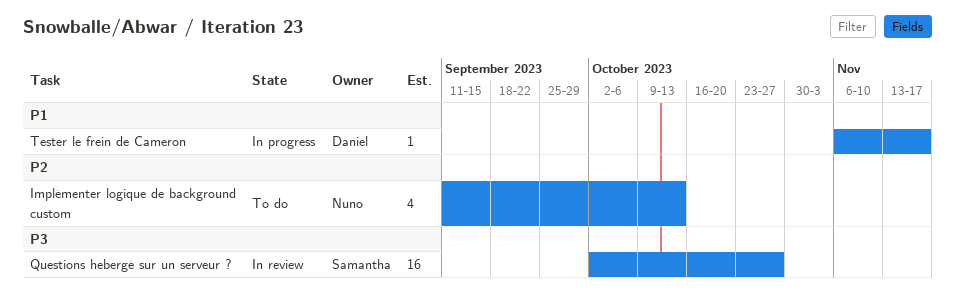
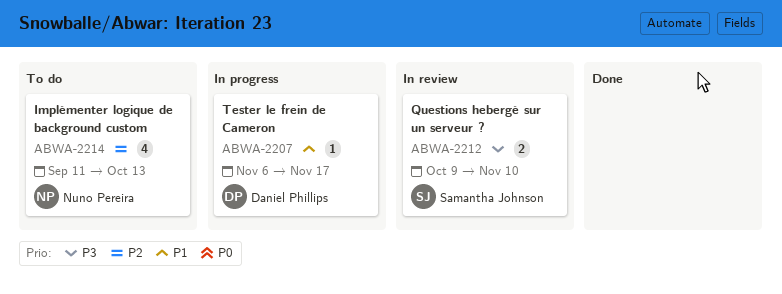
Questions hebergé sur un serveur ?, estimate: 16 -> 2
Questions hebergé sur un serveur ?, start: Oct 2 -> Oct 9
Questions hebergé sur un serveur ?, due: Oct 27 -> Nov 10

